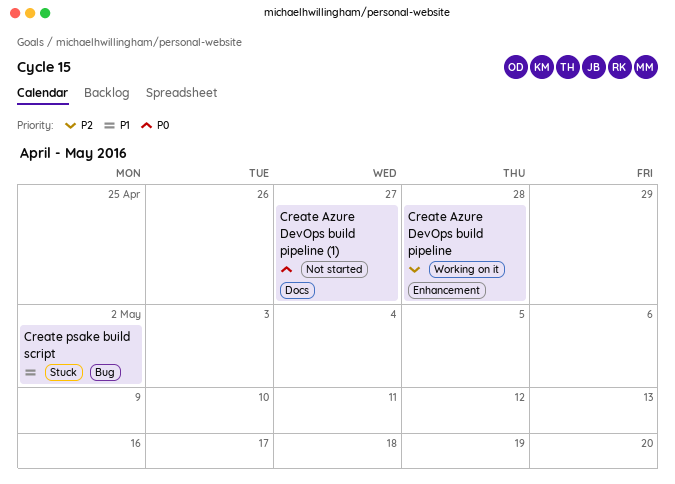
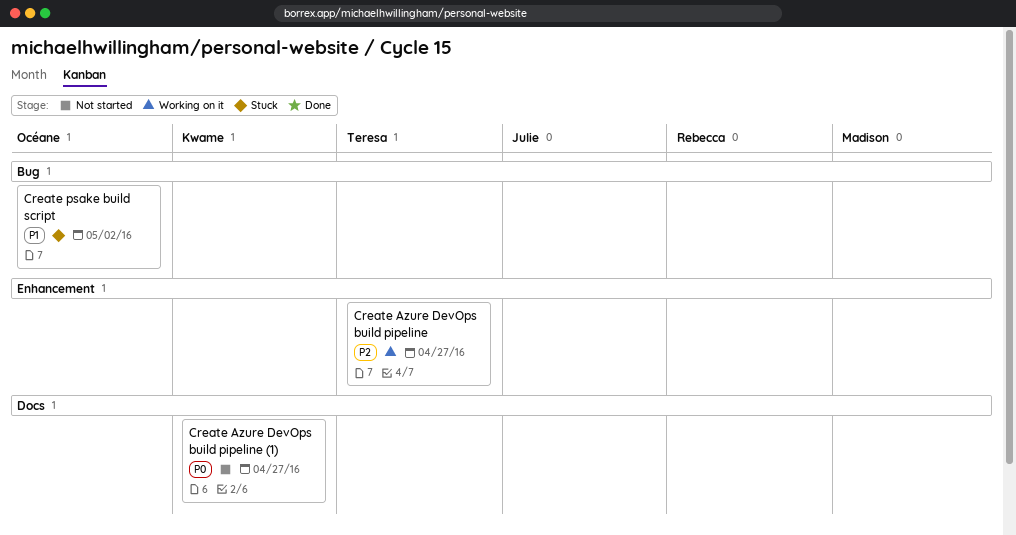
Create Azure DevOps build pipeline, due: Apr 28 -> Apr 27

